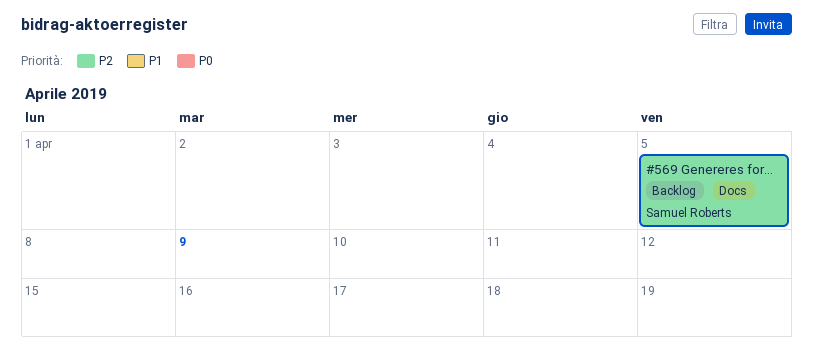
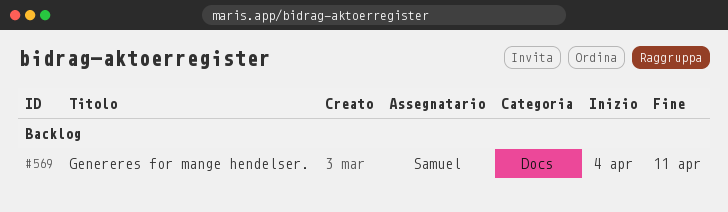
#569, due: Apr 5 -> Apr 11

